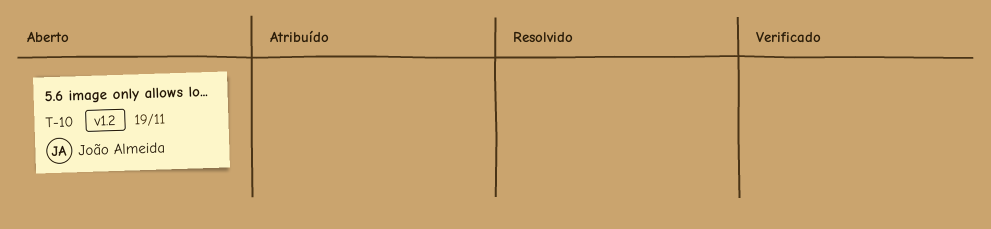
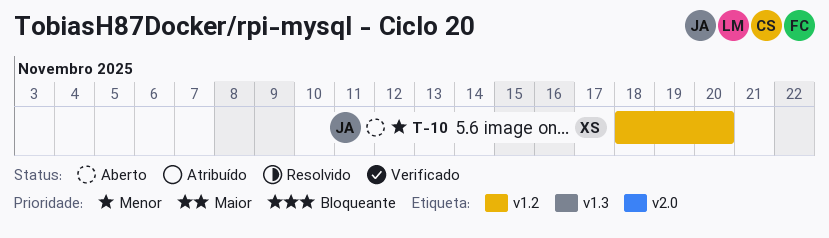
T-10, due: Nov 19 -> Nov 20

